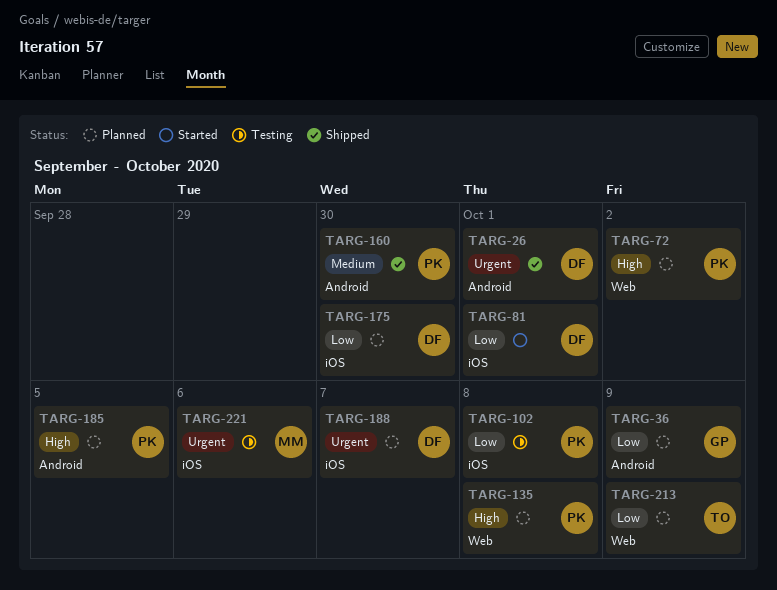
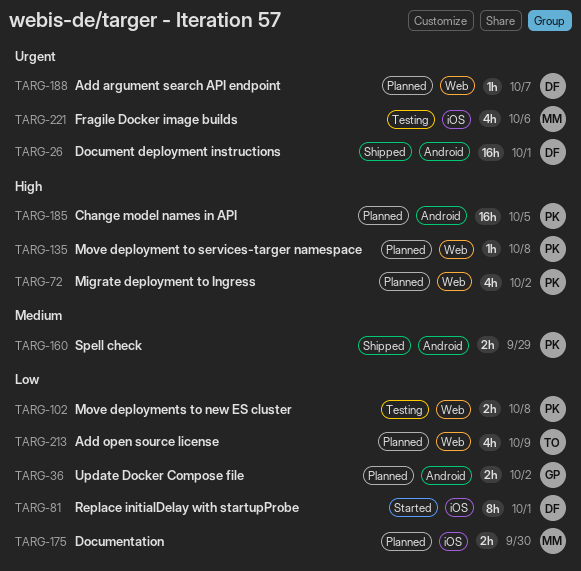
TARG-36, due: Oct 9 -> Oct 2
TARG-102, label: iOS -> Web
TARG-160, due: Sep 30 -> Sep 29
TARG-175, owner: DF -> MM
TARG-188, label: iOS -> Web

